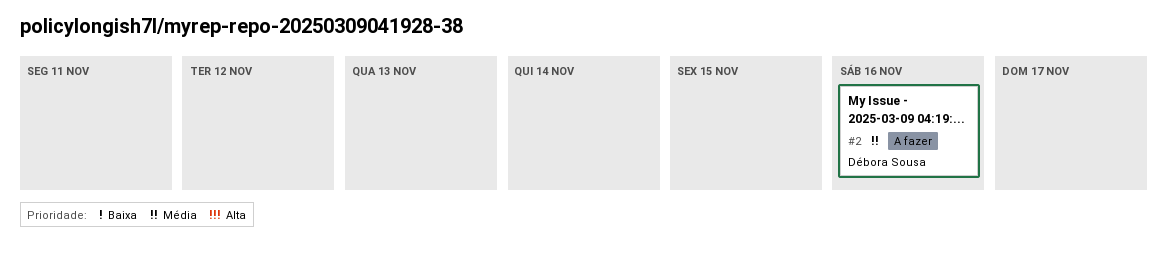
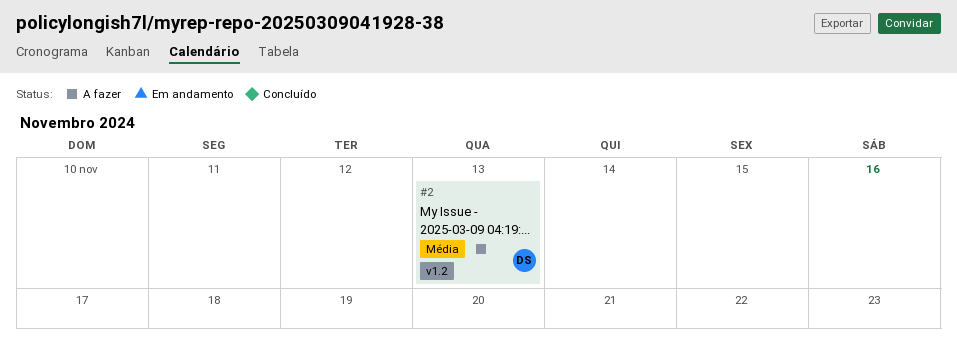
#2, due: Nov 16 -> Nov 13

